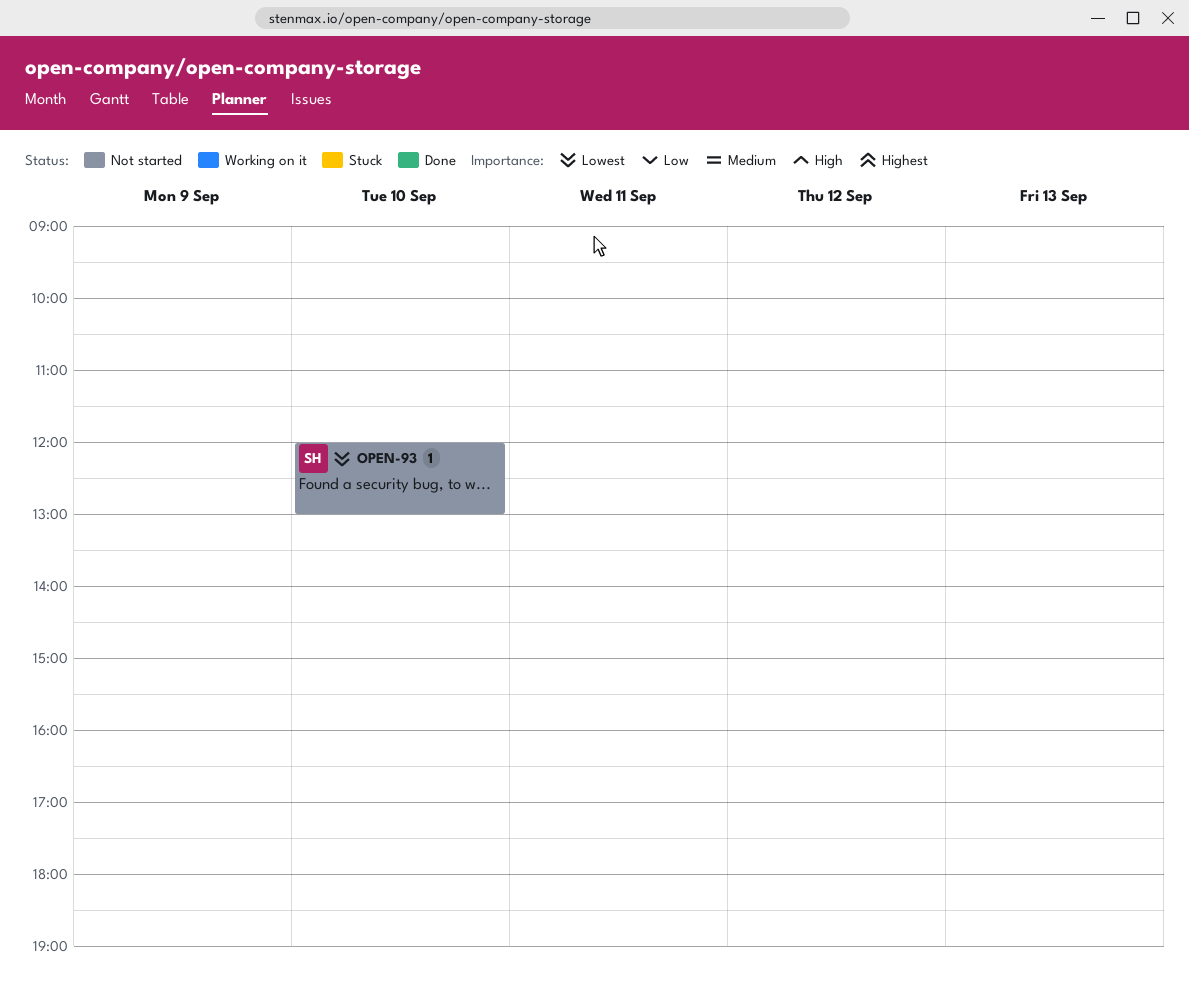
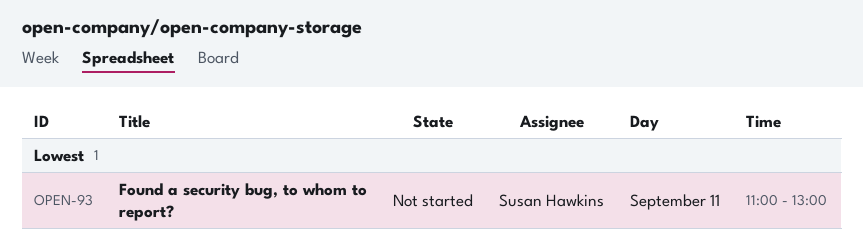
OPEN-93, day: Sep 10 -> Sep 11
OPEN-93, begins: 12:00 -> 11:00

